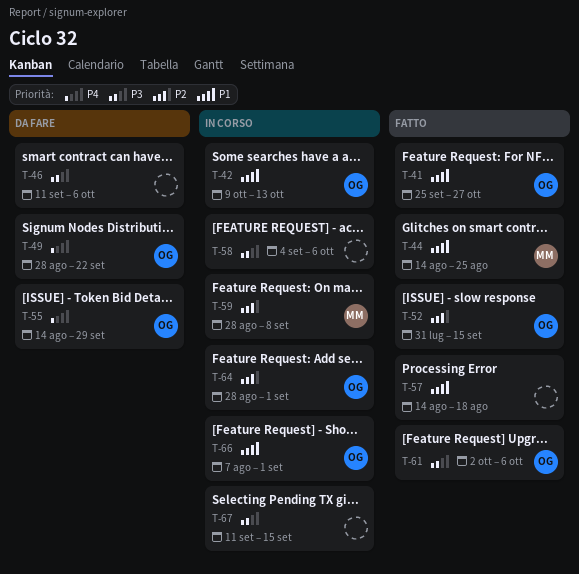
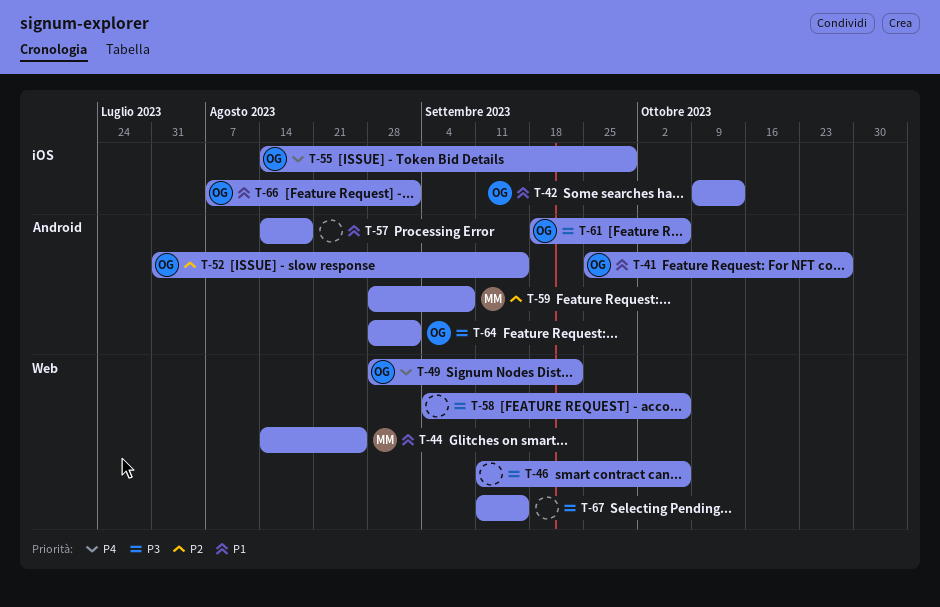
T-61, start: Oct 2 -> Sep 18
T-64, priority: P2 -> P3

